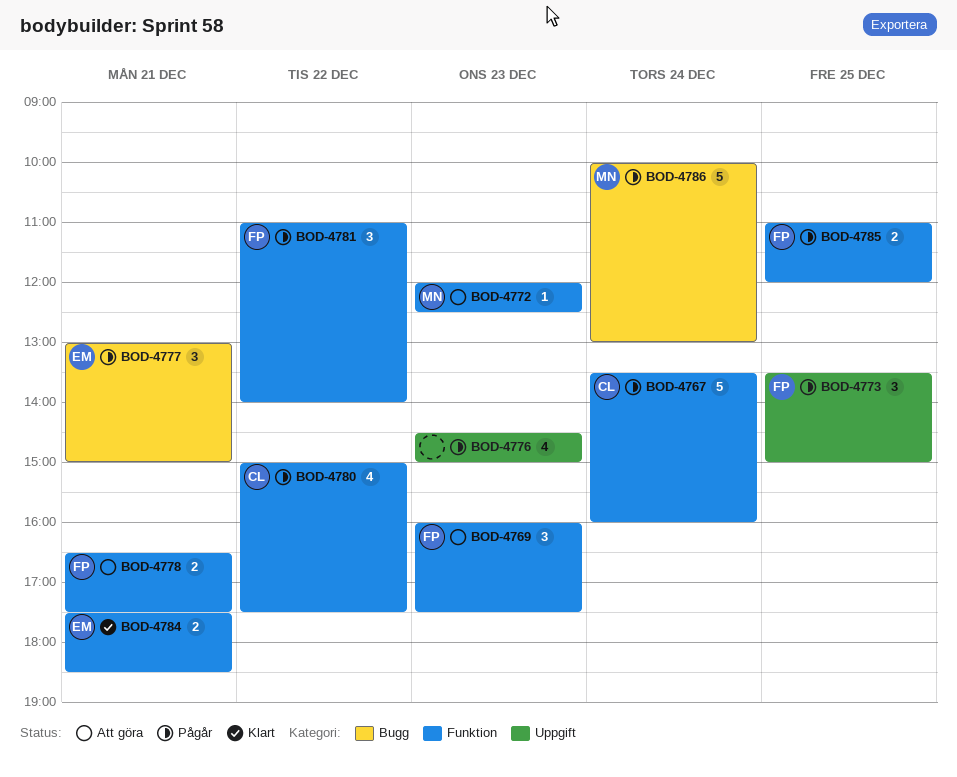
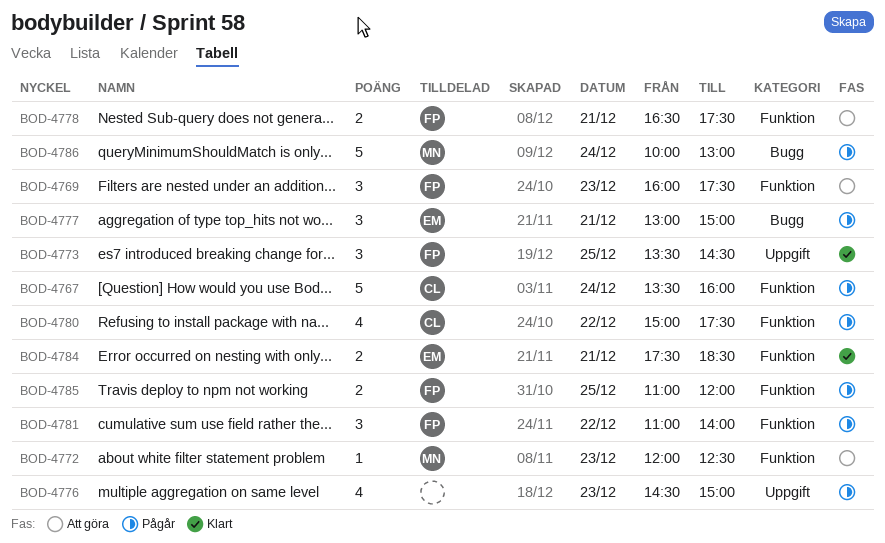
BOD-4773, status: Pågår -> Klart
BOD-4773, ends: 15:00 -> 14:30

